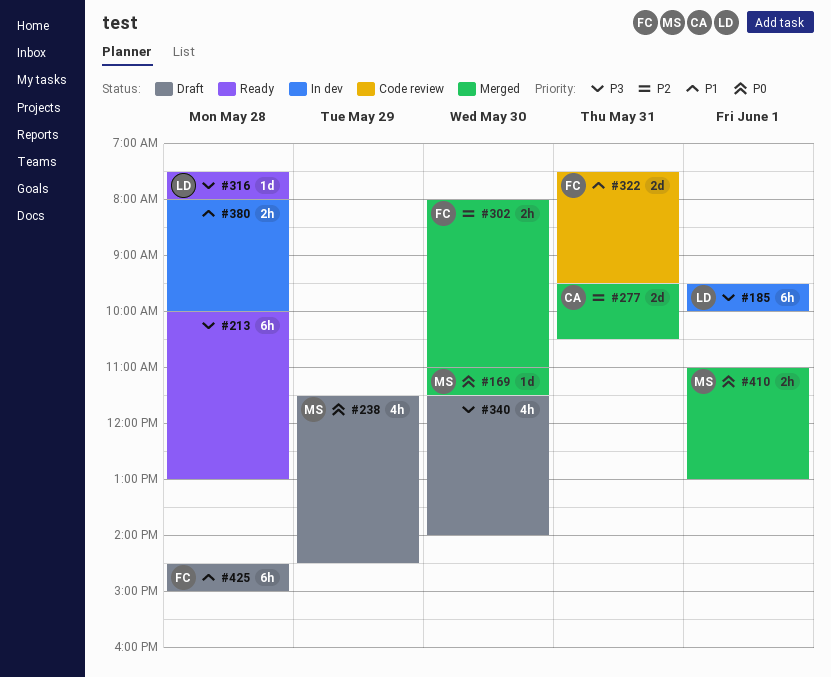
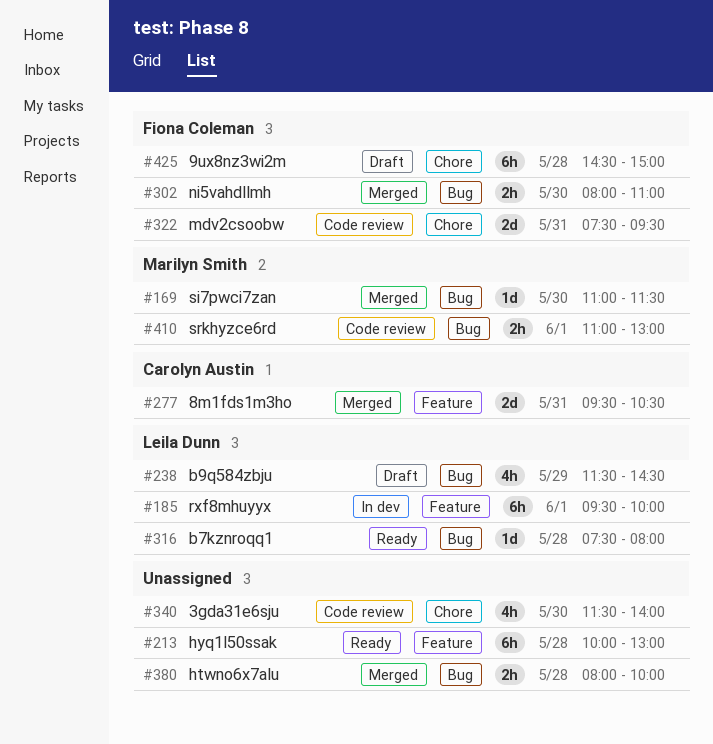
#238, owner: Marilyn Smith -> Leila Dunn
#340, status: Draft -> Code review
#380, status: In dev -> Merged
#410, status: Merged -> Code review

